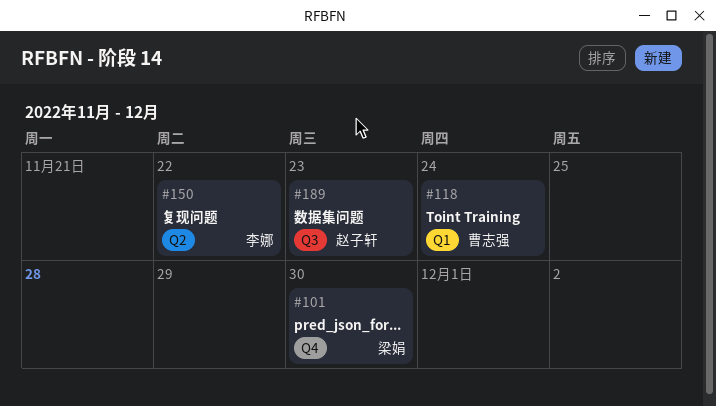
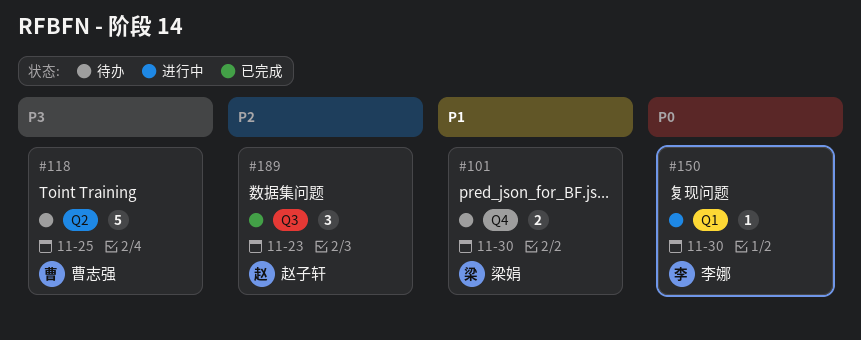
#118, label: Q1 -> Q2
#118, due: Nov 24 -> Nov 25
#150, label: Q2 -> Q1
#150, due: Nov 22 -> Nov 30

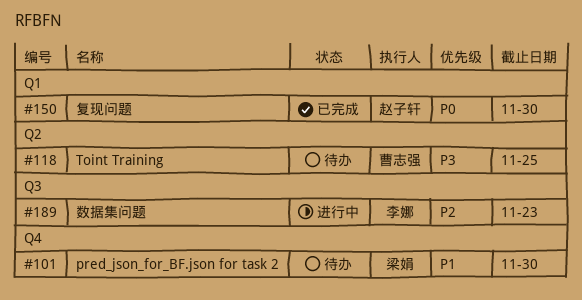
#150, status: 进行中 -> 已完成
#150, owner: 李娜 -> 赵子轩
#189, status: 已完成 -> 进行中
#189, owner: 赵子轩 -> 李娜

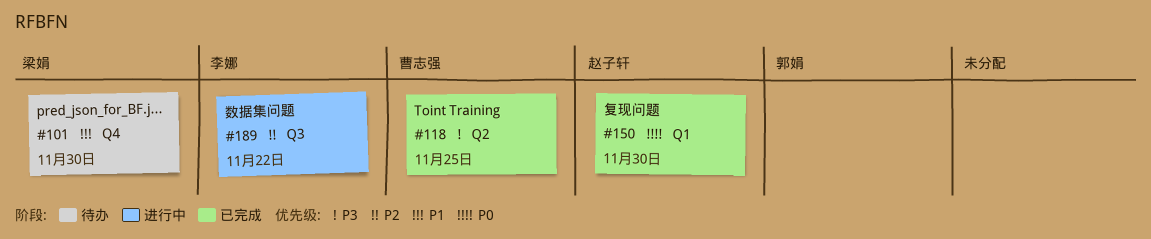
#118, status: 待办 -> 已完成
#189, due: Nov 23 -> Nov 22

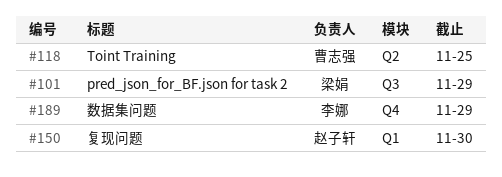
#101, label: Q4 -> Q3
#101, due: Nov 30 -> Nov 29
#189, label: Q3 -> Q4
#189, due: Nov 22 -> Nov 29

